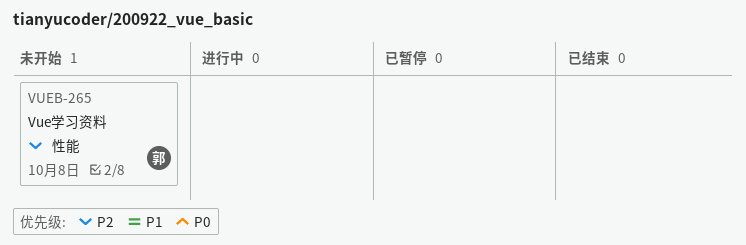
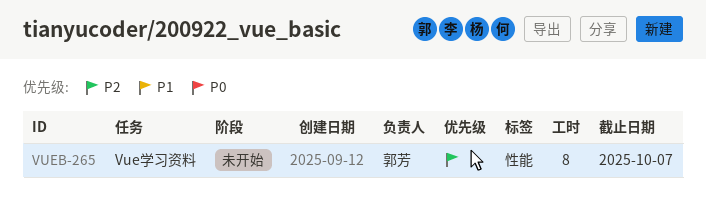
VUEB-265, due: Oct 8 -> Oct 7

